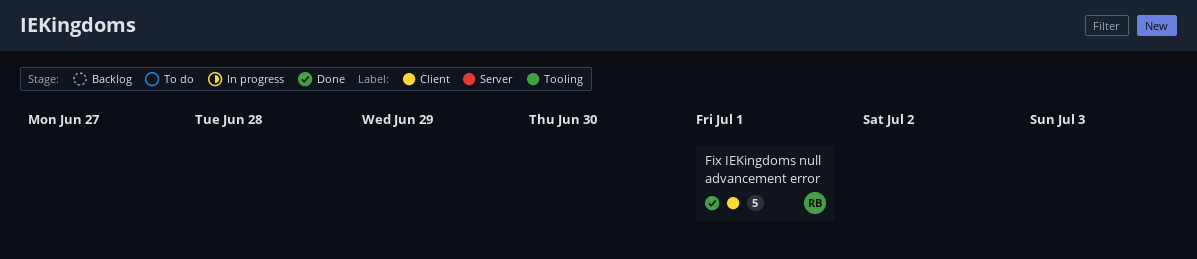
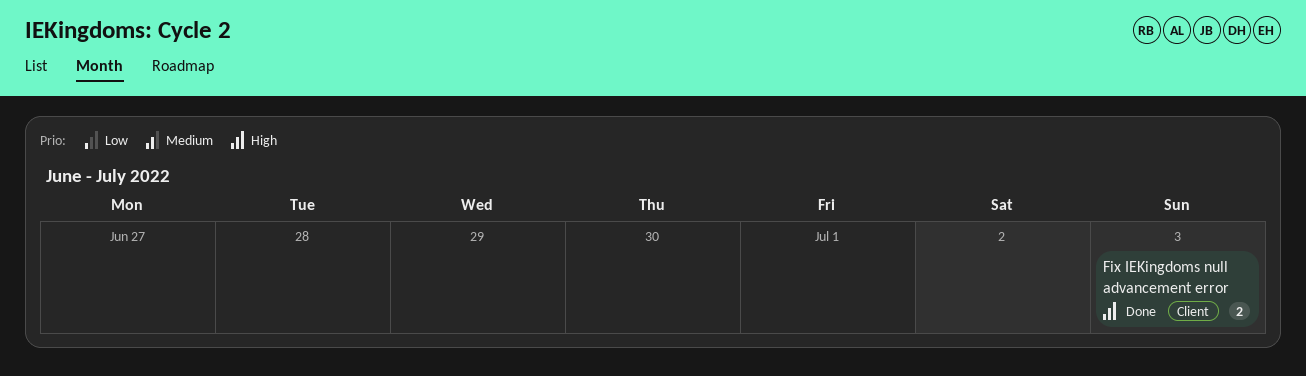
Fix IEKingdoms null advancement error, estimate: 5 -> 2
Fix IEKingdoms null advancement error, due: Jul 1 -> Jul 3

